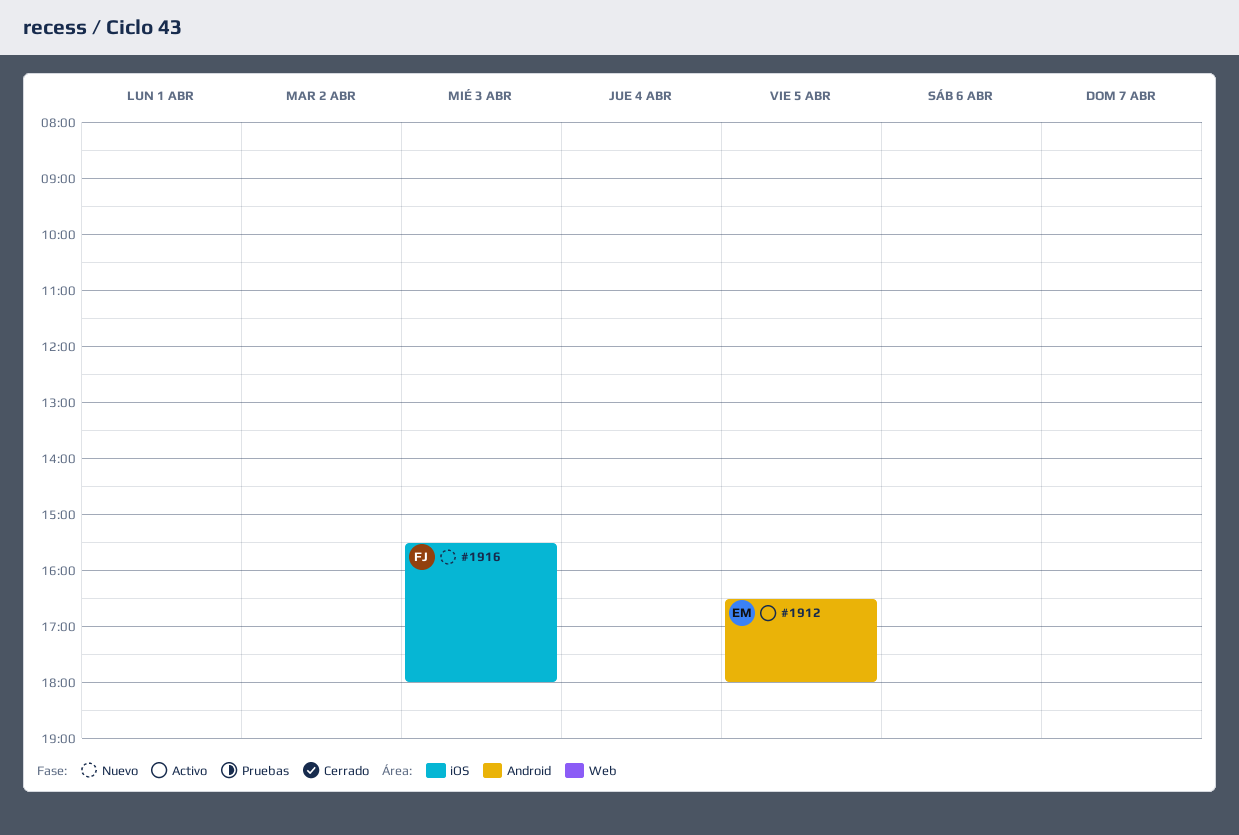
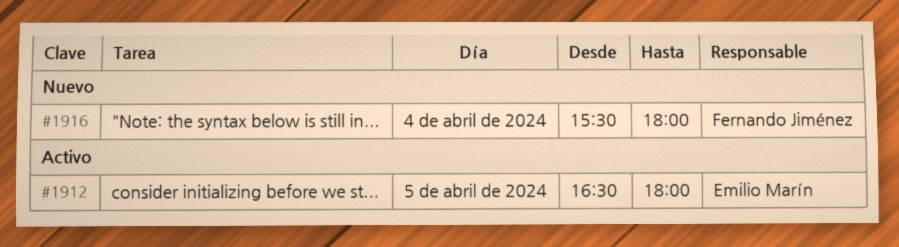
#1916, day: Apr 3 -> Apr 4

